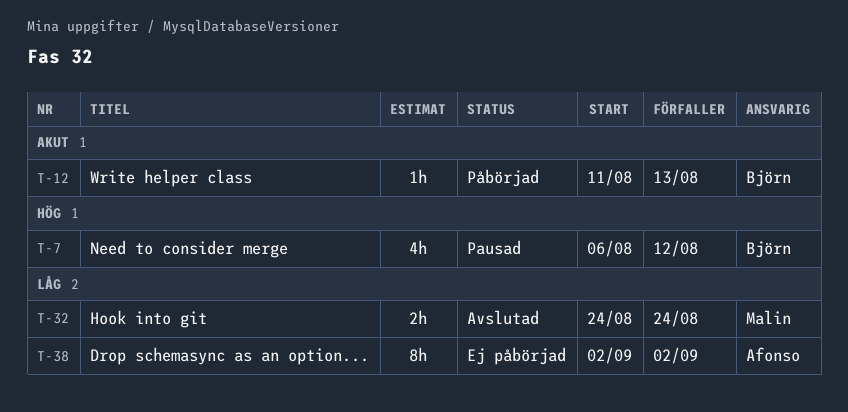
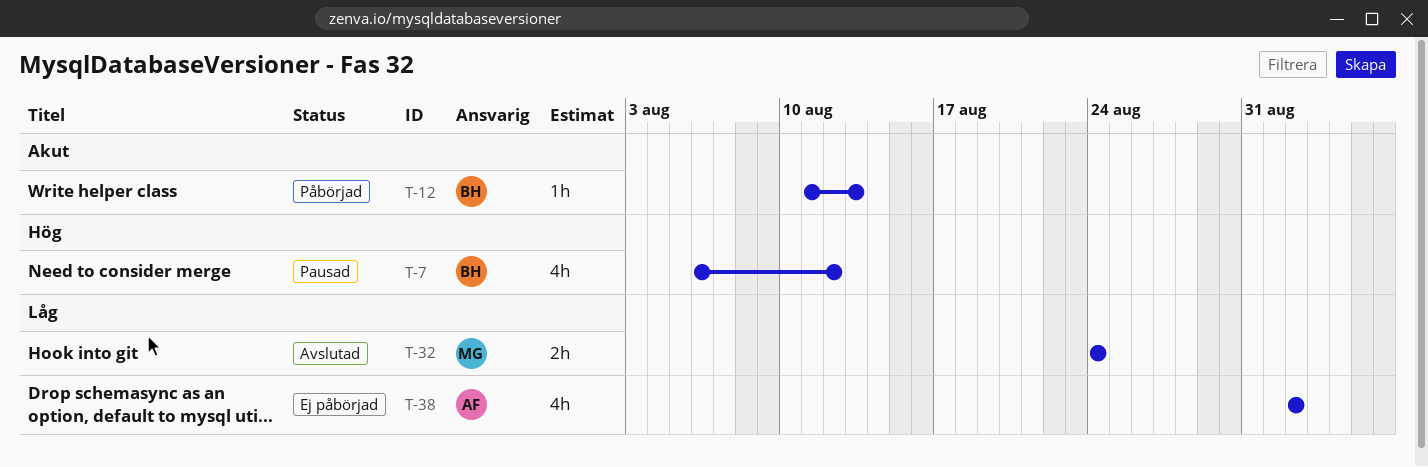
T-38, estimate: 8h -> 4h

